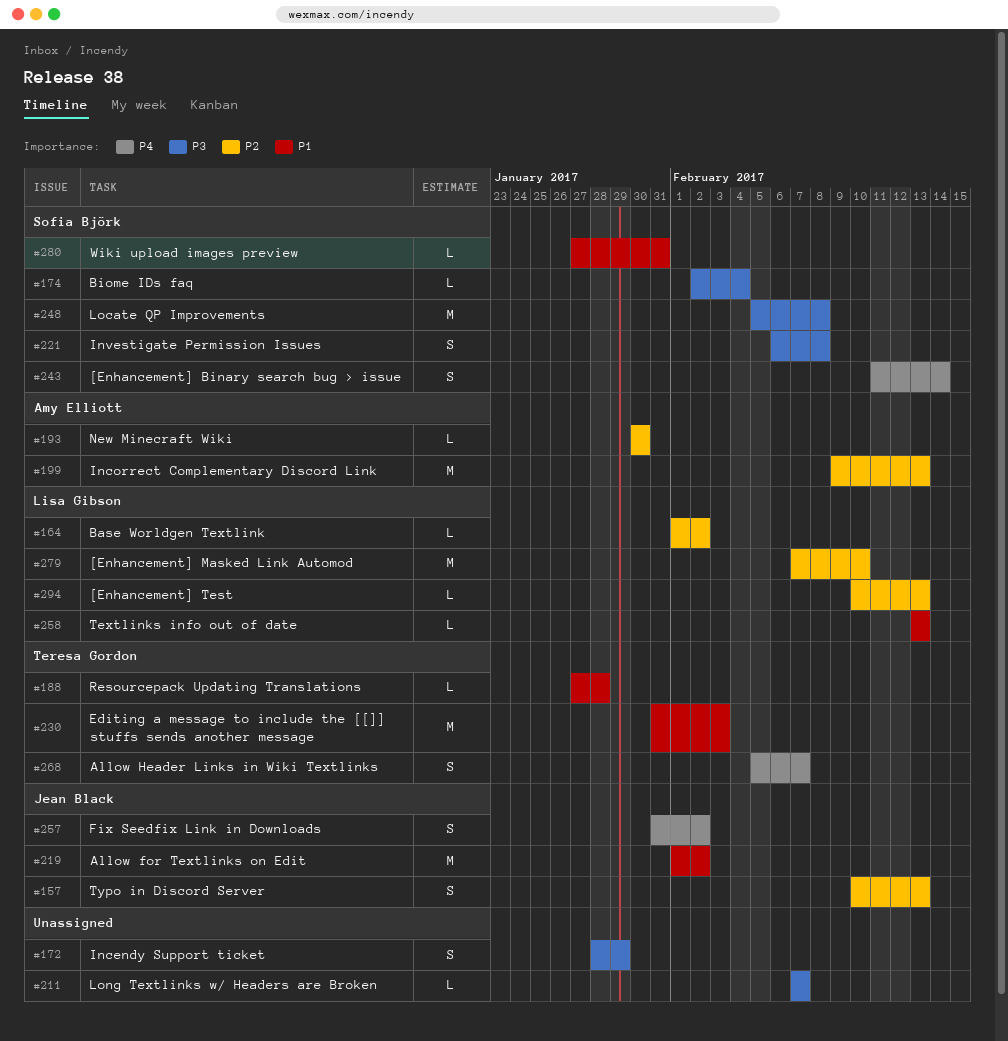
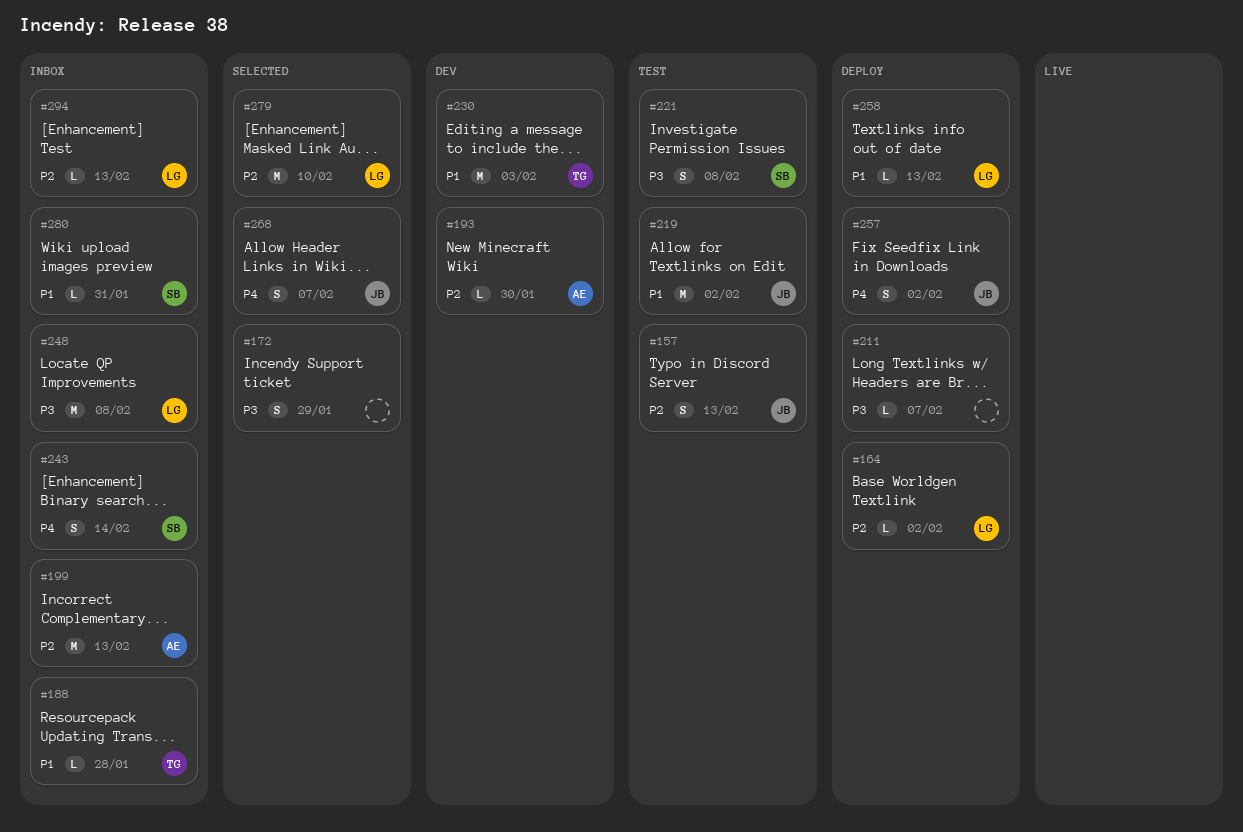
#174: present -> none
#248, owner: Sofia Björk -> Lisa Gibson
#268, owner: Teresa Gordon -> Jean Black

